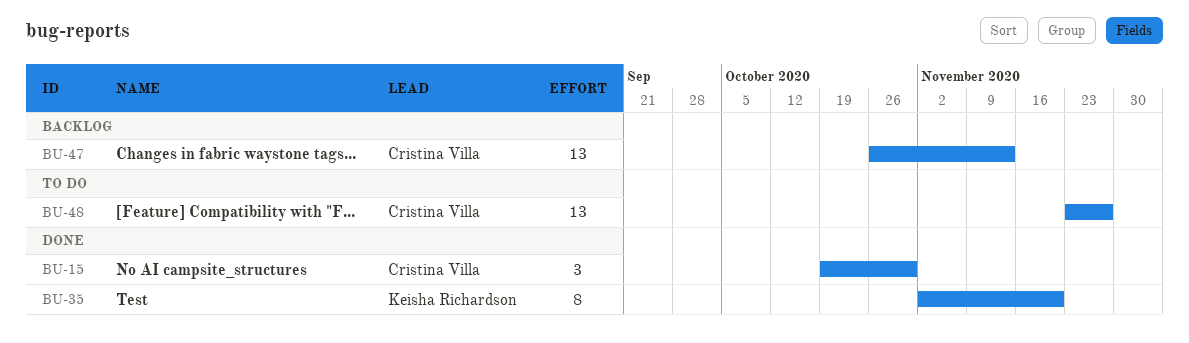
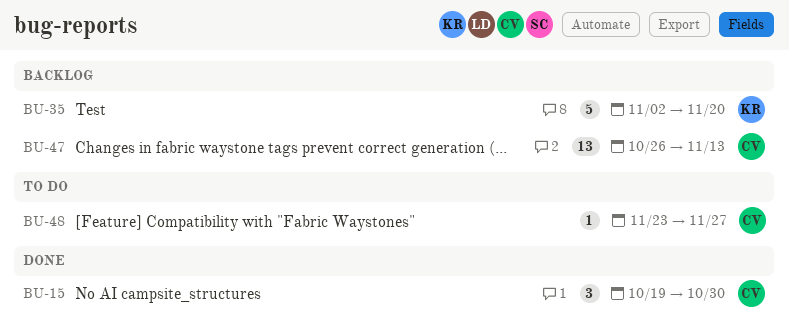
BU-35, status: Done -> Backlog
BU-35, estimate: 8 -> 5
BU-48, estimate: 13 -> 1

